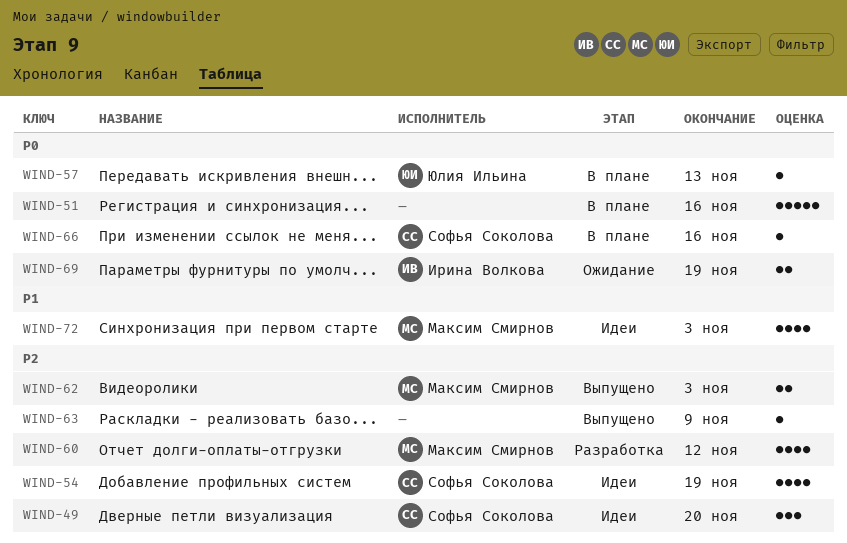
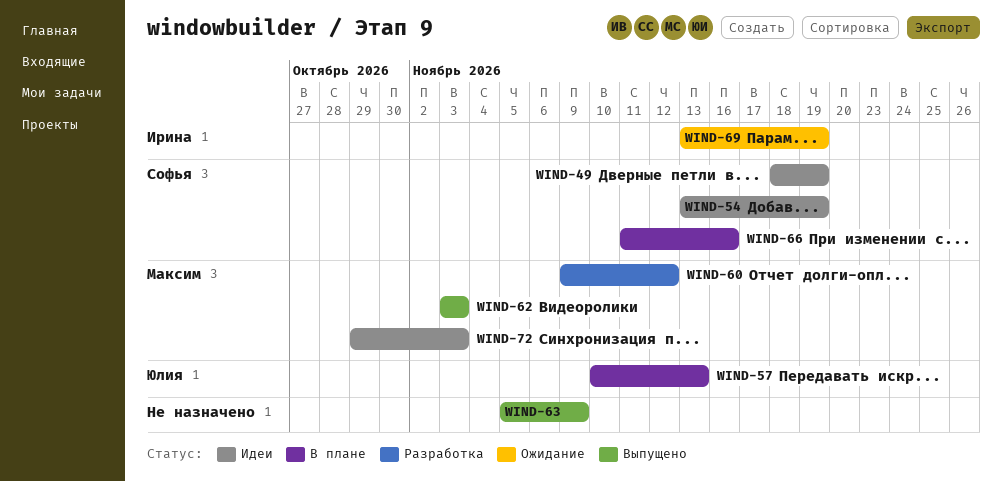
WIND-49, due: Nov 20 -> Nov 19
WIND-51: present -> none

